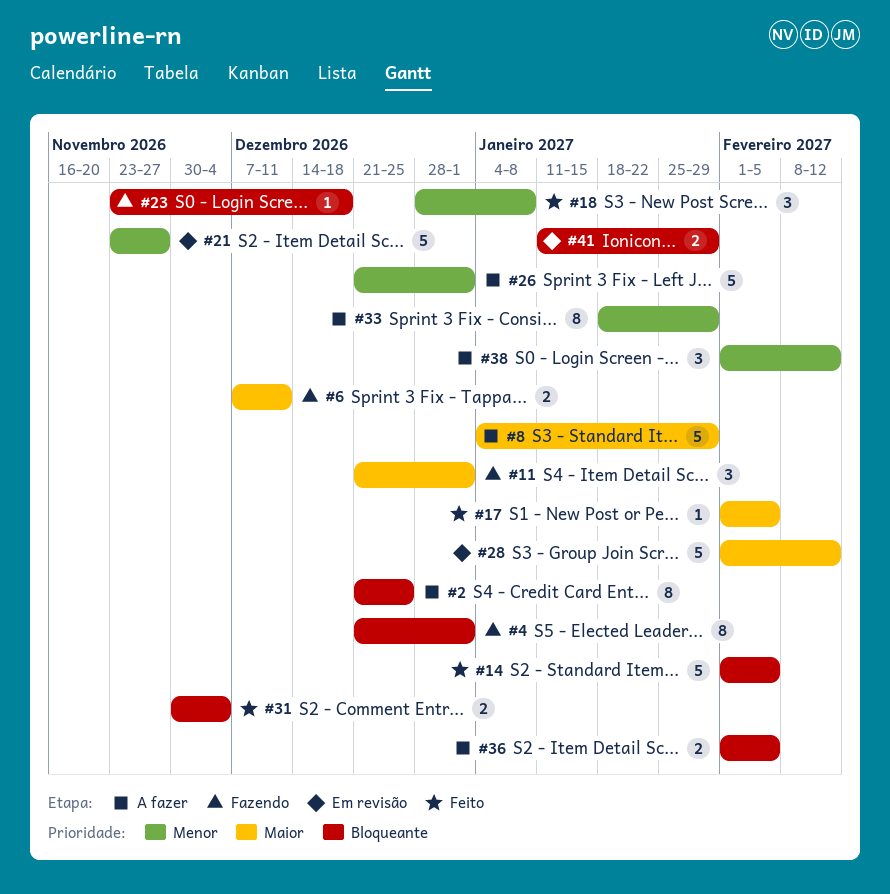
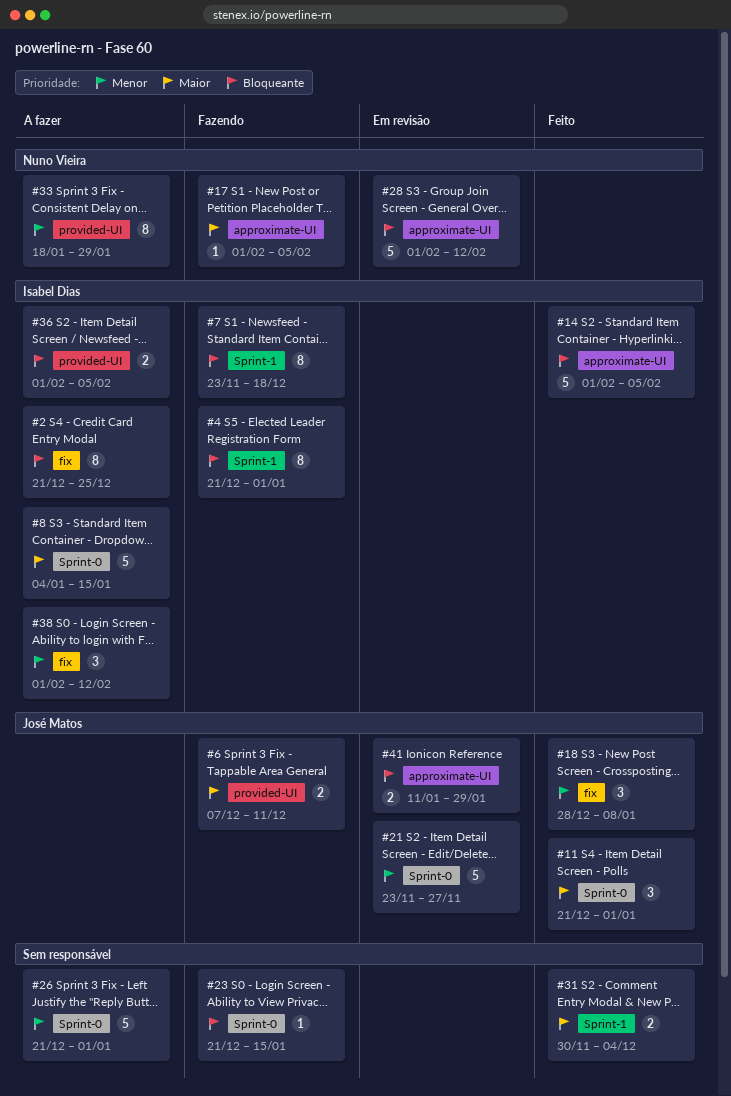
#7: none -> present
#8, due: Jan 29 -> Jan 15
#11, status: Fazendo -> Feito
#17, status: Feito -> Fazendo
#23, start: Nov 23 -> Dec 21
#23, due: Dec 18 -> Jan 15
#28, priority: Maior -> Bloqueante
#31, priority: Bloqueante -> Maior

